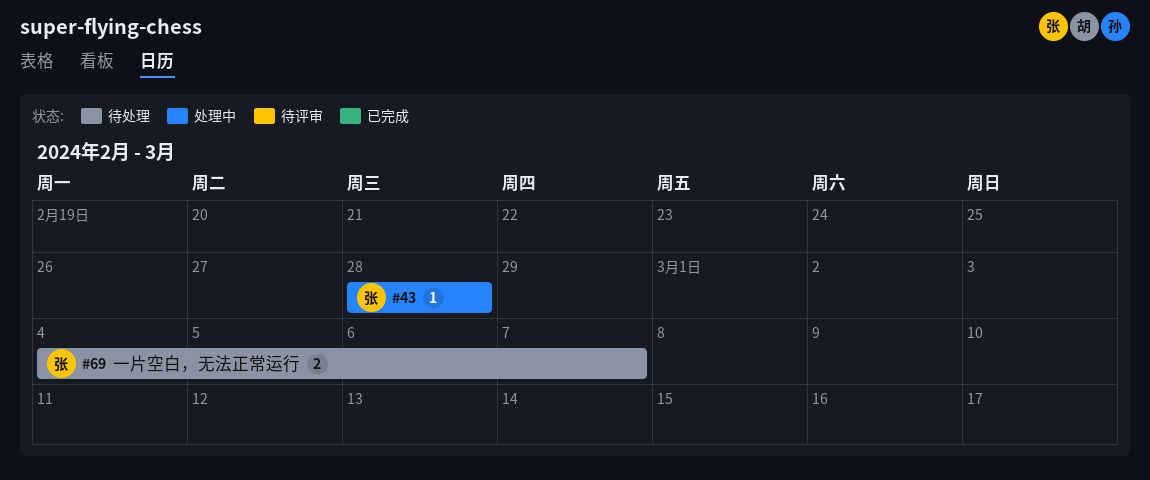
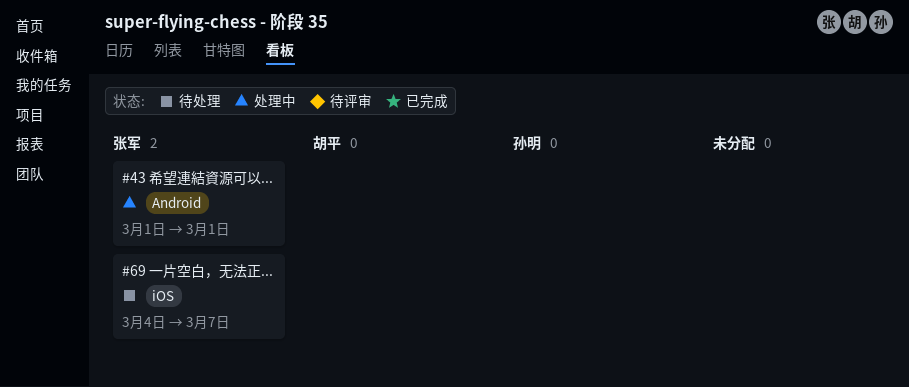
#43, start: Feb 28 -> Mar 1
#43, due: Feb 28 -> Mar 1

